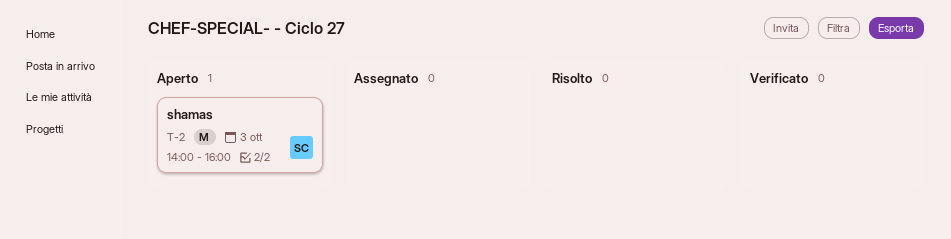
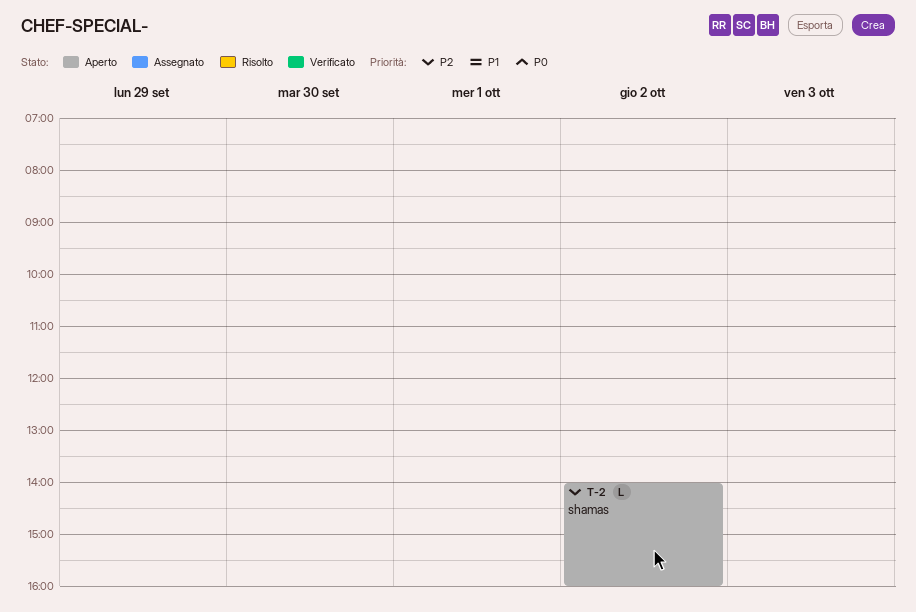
T-2, estimate: M -> L
T-2, day: Oct 3 -> Oct 2

